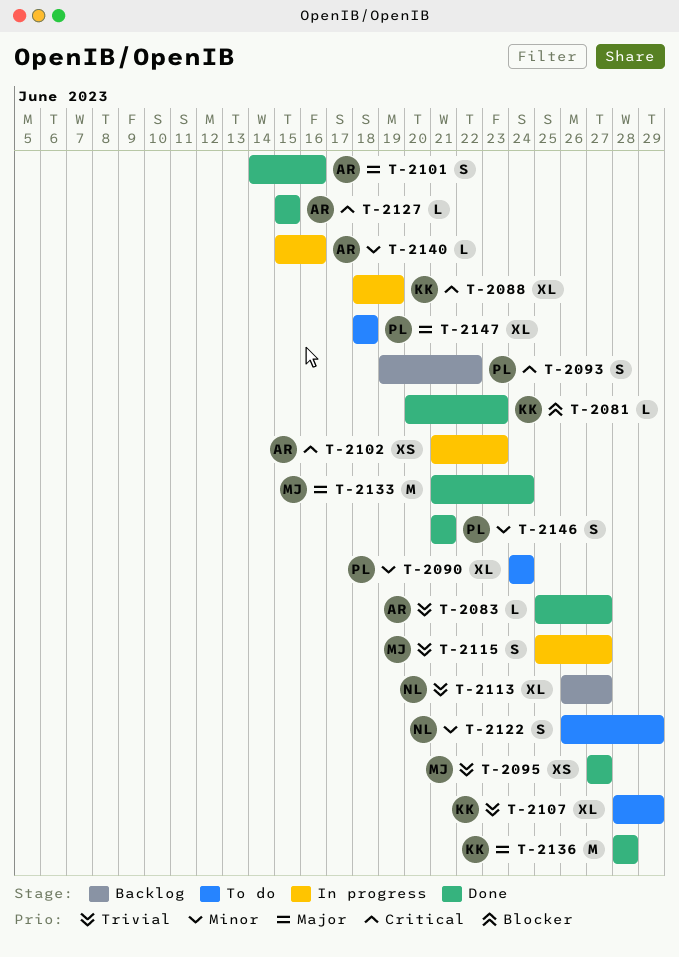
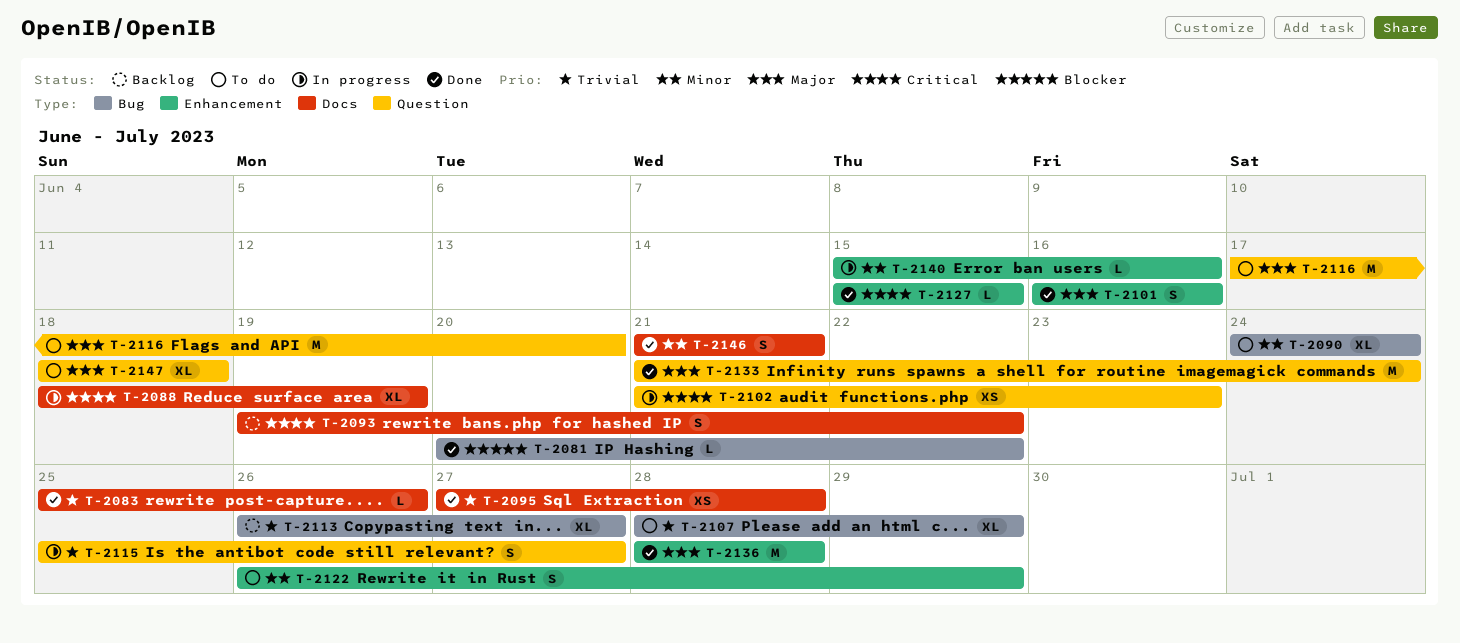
T-2081, due: Jun 23 -> Jun 22
T-2083, due: Jun 27 -> Jun 26
T-2095, due: Jun 27 -> Jun 28
T-2101, start: Jun 14 -> Jun 16
T-2116: none -> present

